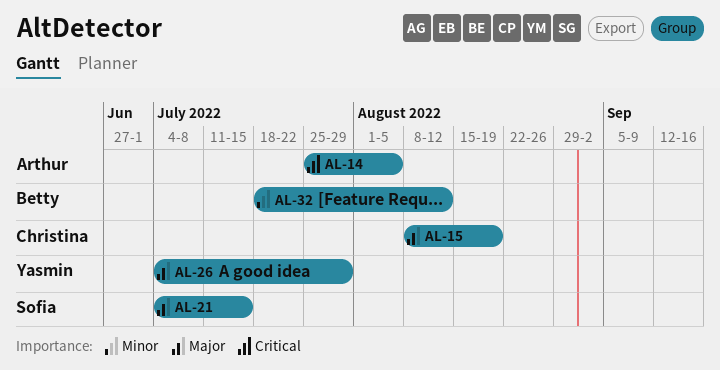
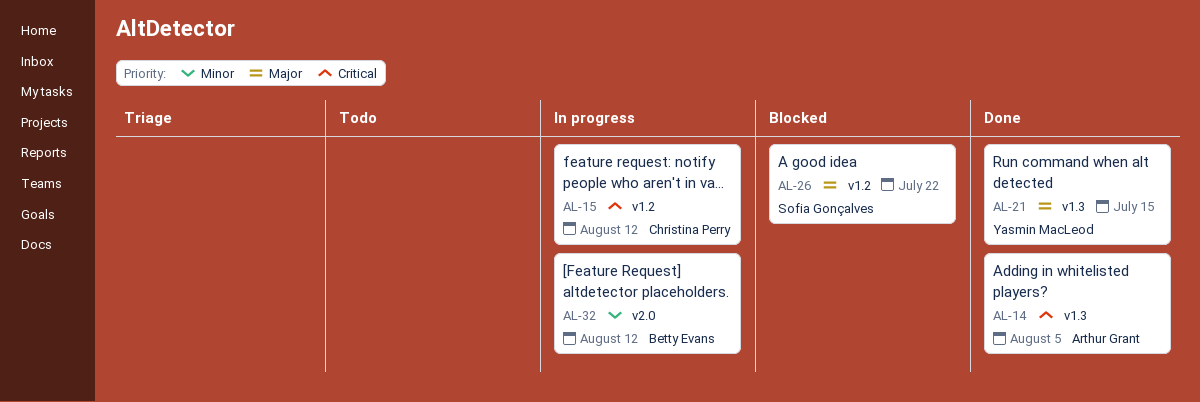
AL-15, priority: Major -> Critical
AL-15, due: Aug 19 -> Aug 12
AL-21, owner: Sofia Gonçalves -> Yasmin MacLeod
AL-26, owner: Yasmin MacLeod -> Sofia Gonçalves
AL-26, due: Jul 29 -> Jul 22

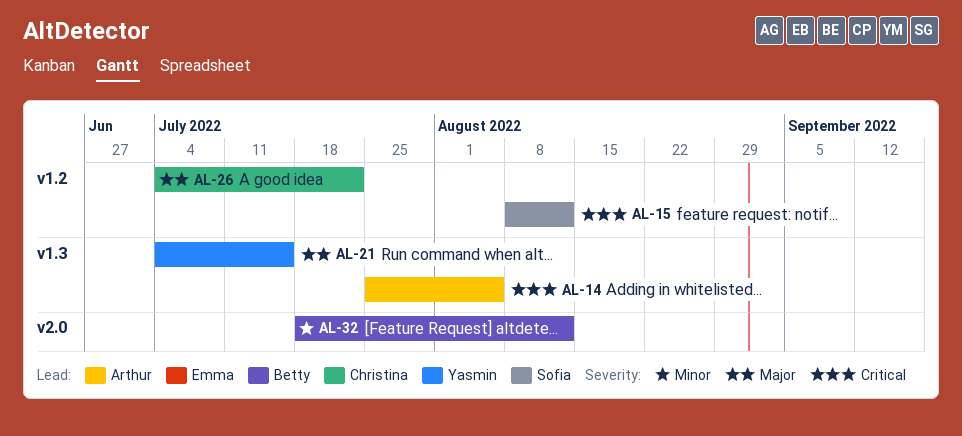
AL-15, owner: Christina Perry -> Sofia Gonçalves
AL-26, owner: Sofia Gonçalves -> Christina Perry

